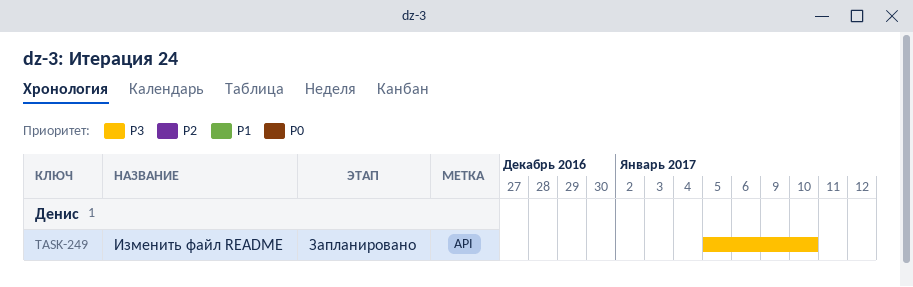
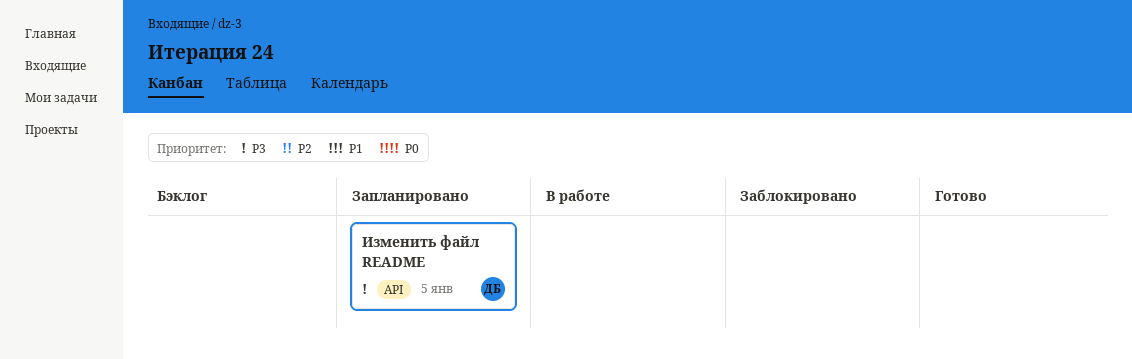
Изменить файл README, due: Jan 10 -> Jan 5

